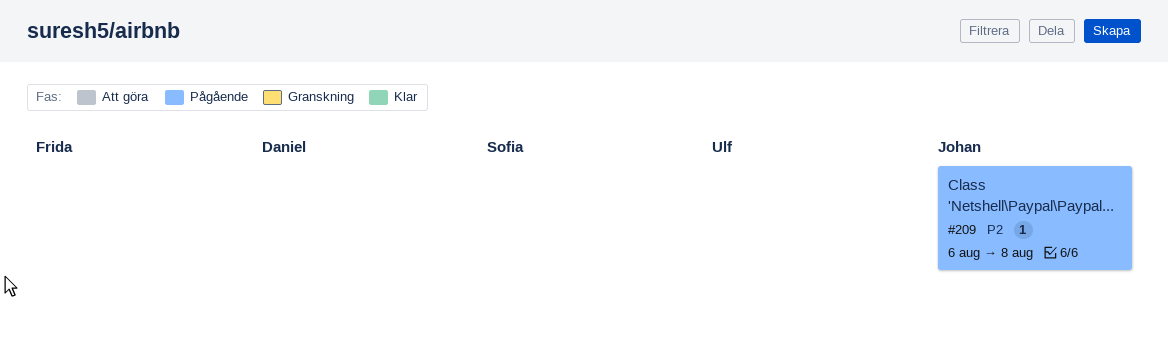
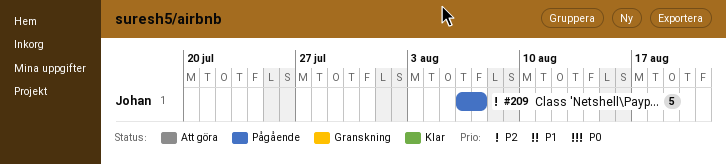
#209, estimate: 1 -> 5
#209, due: Aug 8 -> Aug 7

